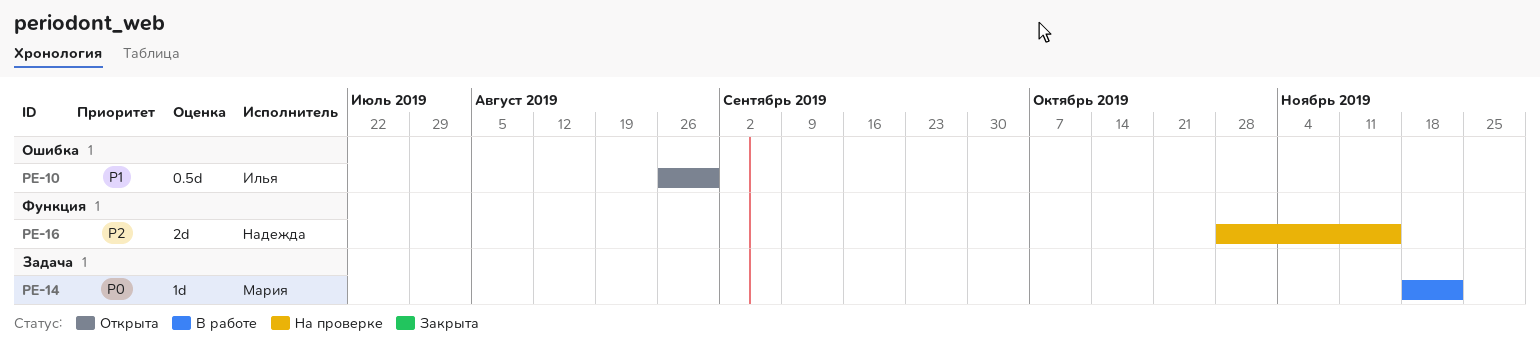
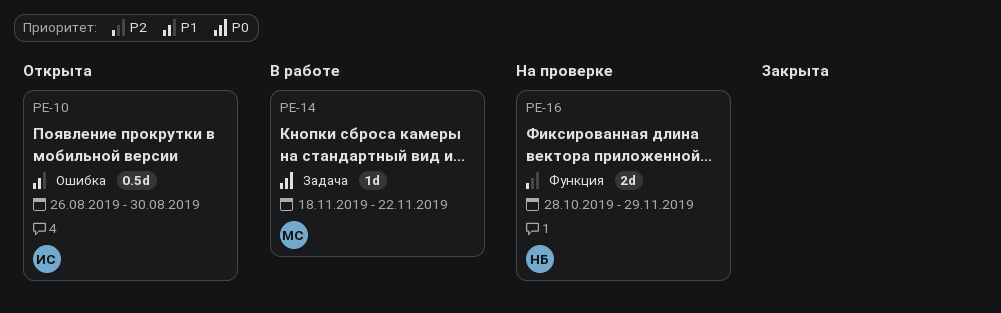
PE-16, due: Nov 15 -> Nov 29

